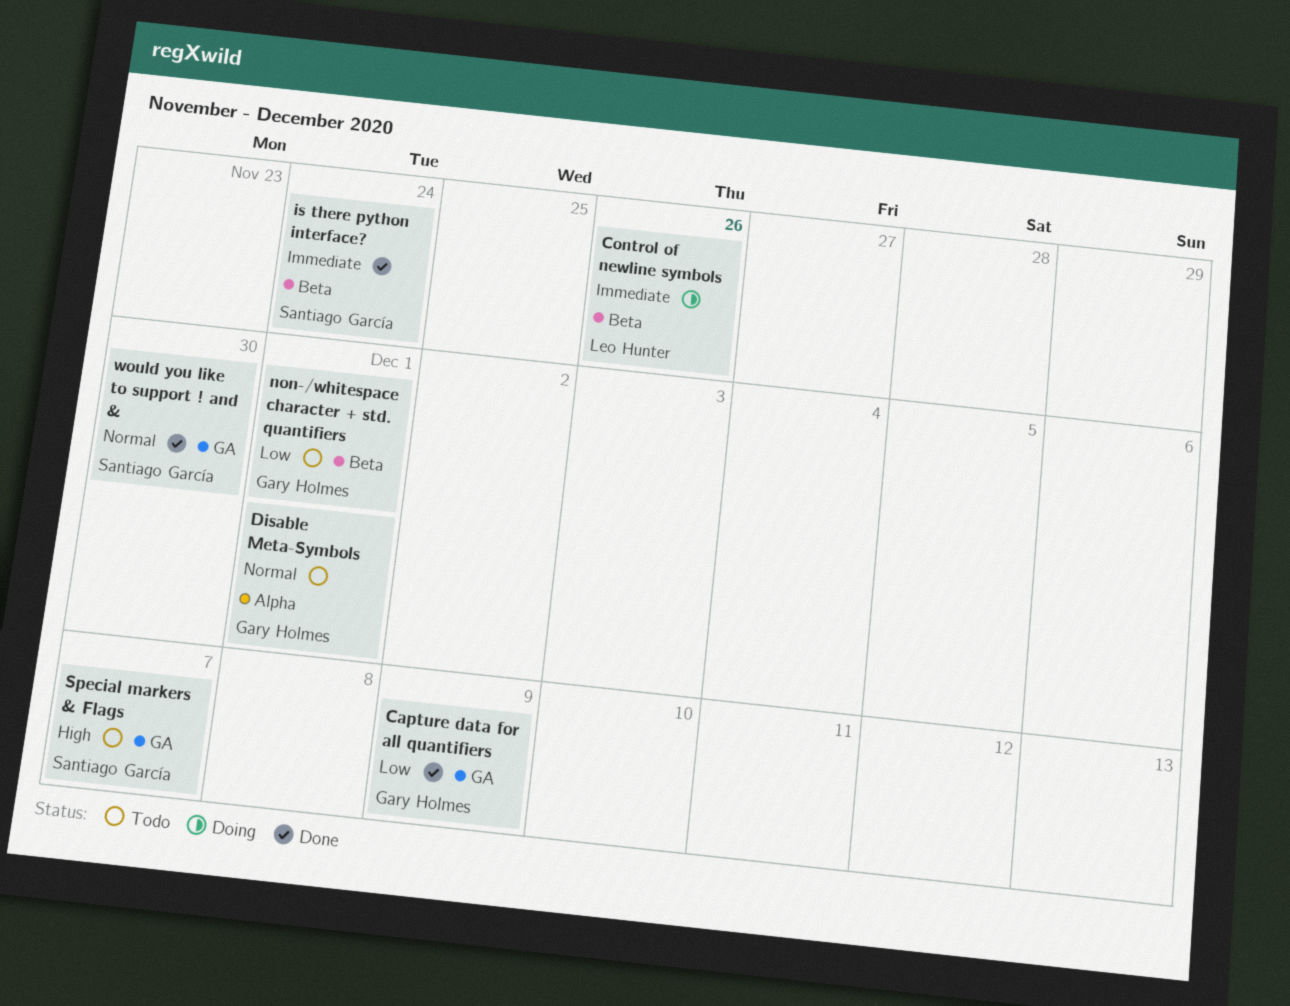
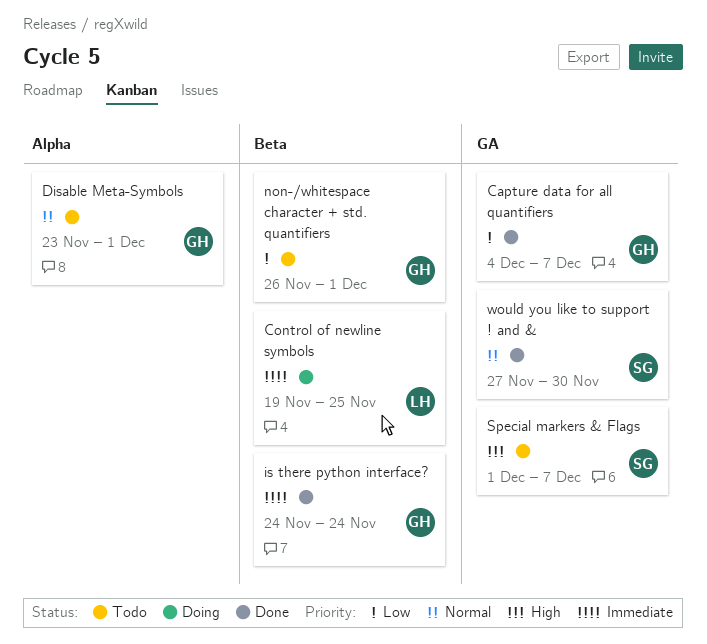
Capture data for all quantifiers, due: Dec 9 -> Dec 7
Control of newline symbols, due: Nov 26 -> Nov 25
is there python interface?, owner: Santiago García -> Gary Holmes

